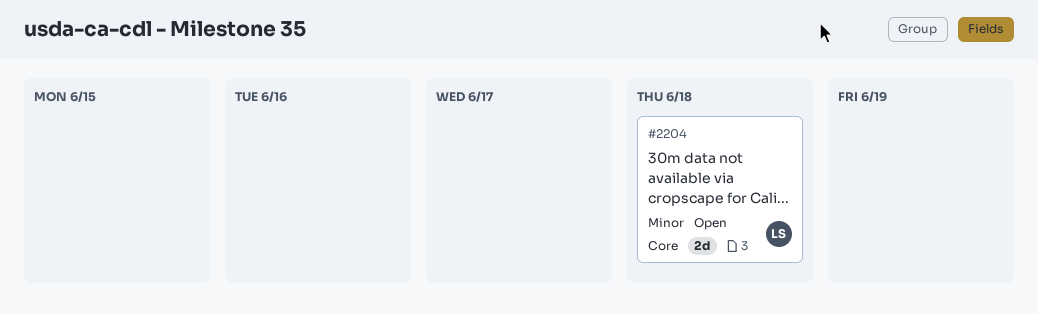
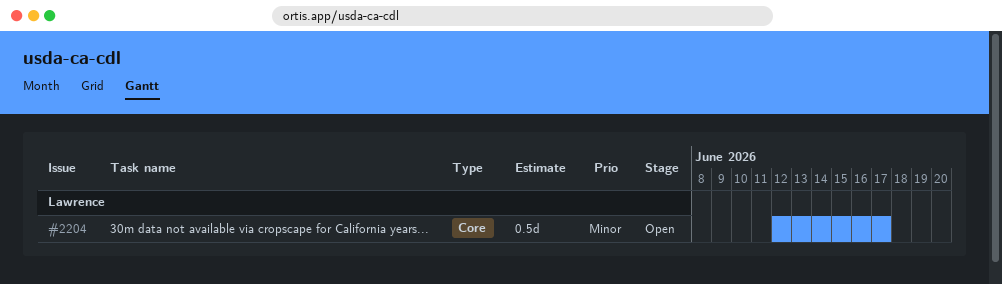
#2204, estimate: 2d -> 0.5d
#2204, due: Jun 18 -> Jun 17

